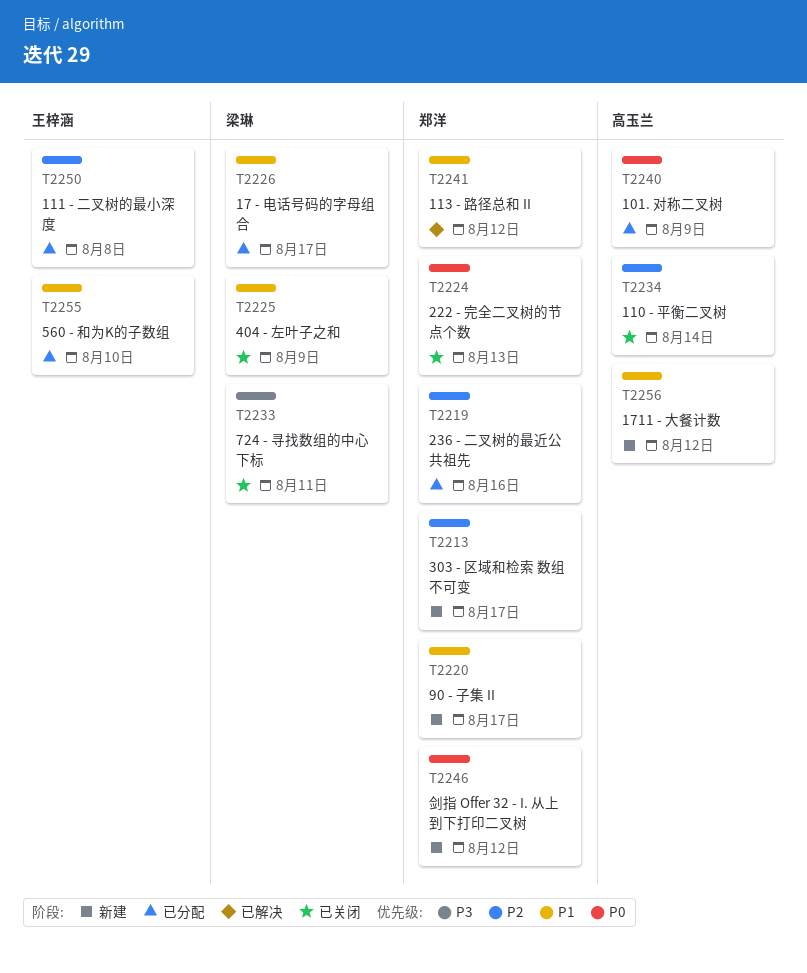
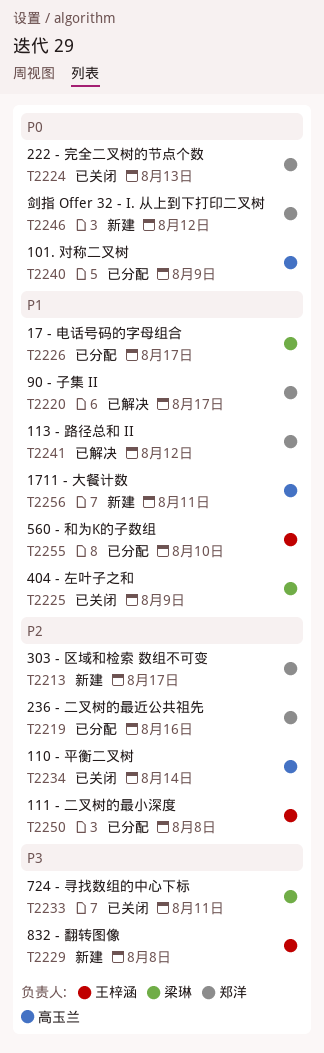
T2220, status: 新建 -> 已解决
T2229: none -> present
T2256, due: Aug 12 -> Aug 11

